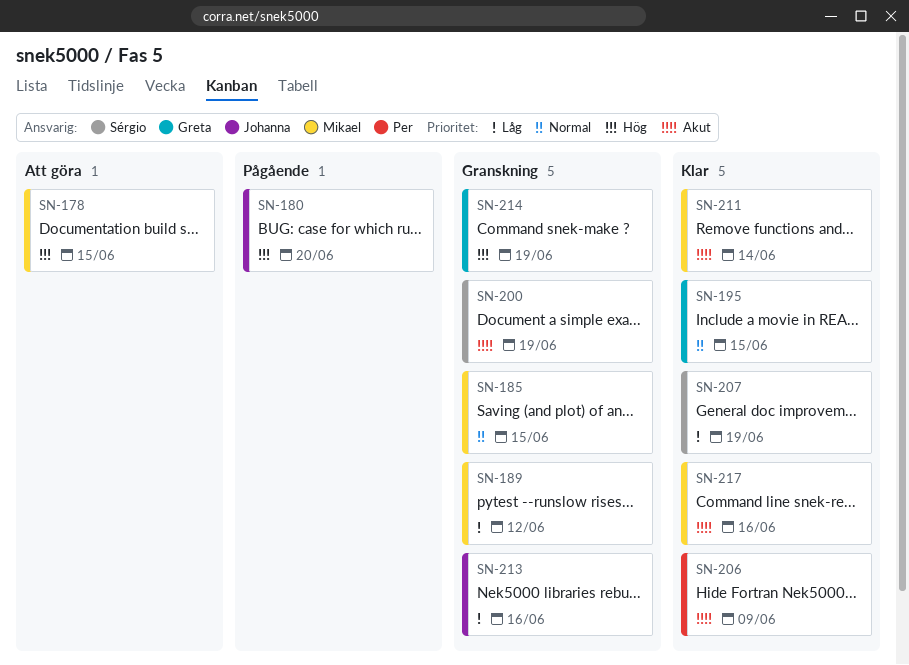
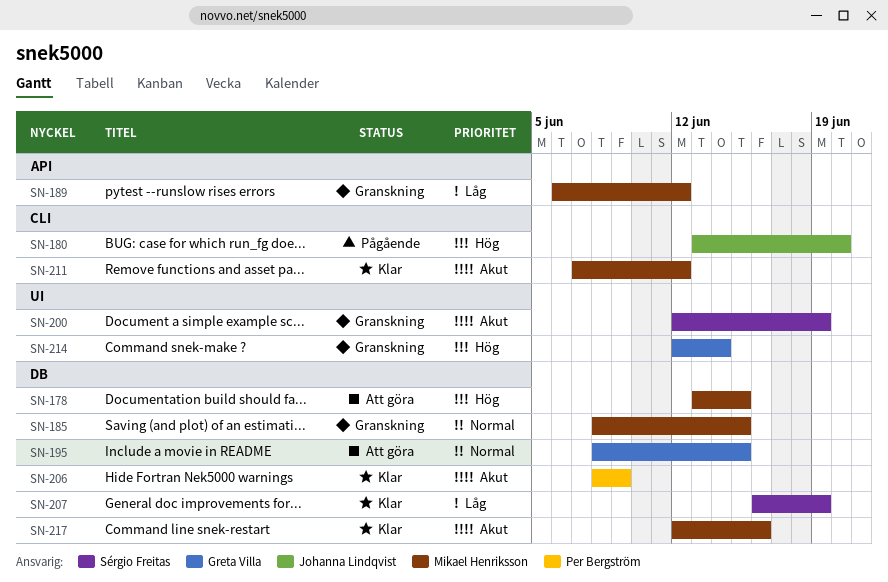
SN-195, status: Klar -> Att göra
SN-211, due: Jun 14 -> Jun 12
SN-213: present -> none
SN-214, due: Jun 19 -> Jun 14

